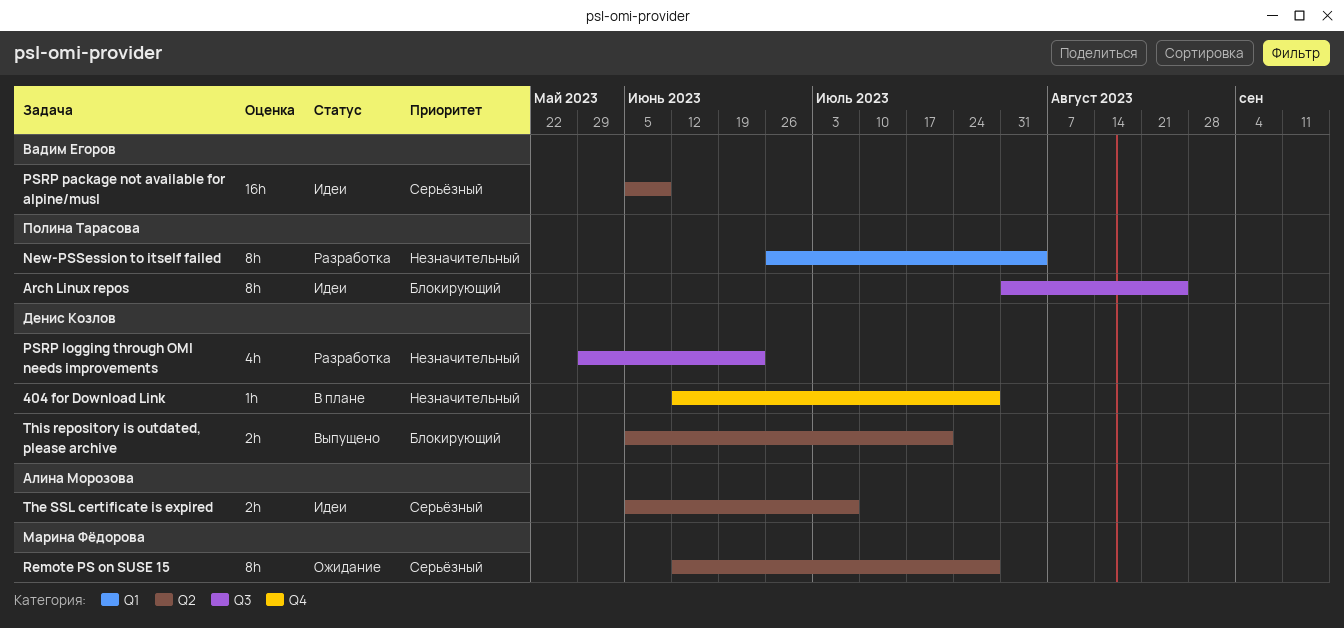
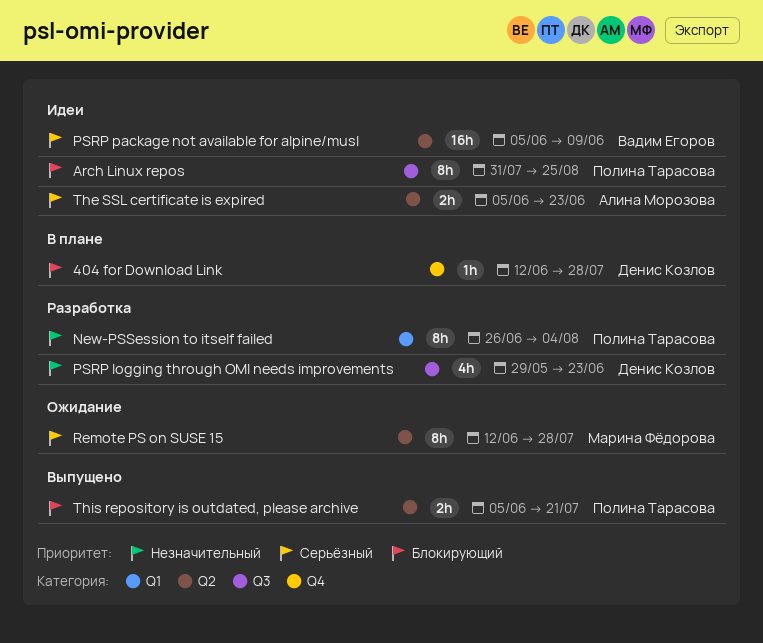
404 for Download Link, priority: Незначительный -> Блокирующий
The SSL certificate is expired, due: Jul 7 -> Jun 23
This repository is outdated, please archive, owner: Денис Козлов -> Полина Тарасова

